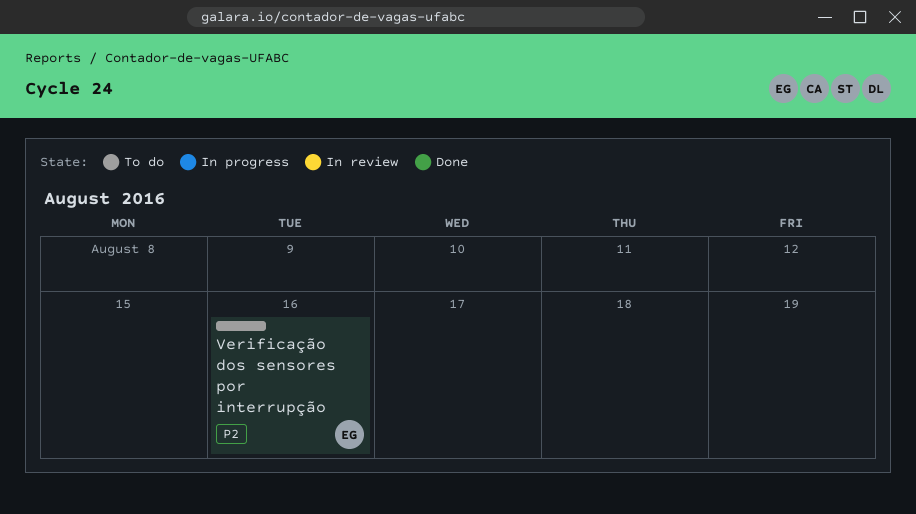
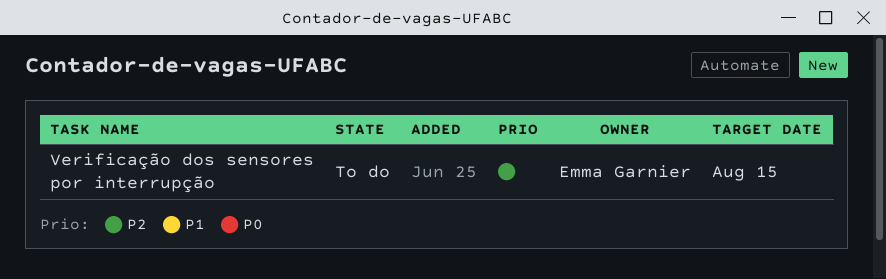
Verificação dos sensores por interrupção, due: Aug 16 -> Aug 15

